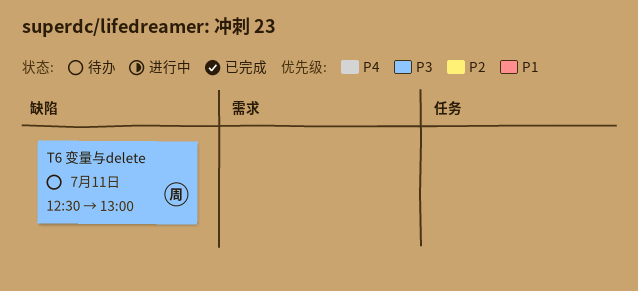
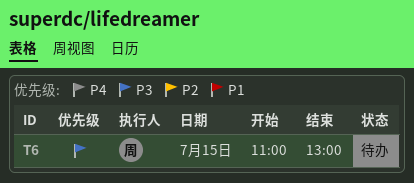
T6, day: Jul 11 -> Jul 15
T6, begins: 12:30 -> 11:00

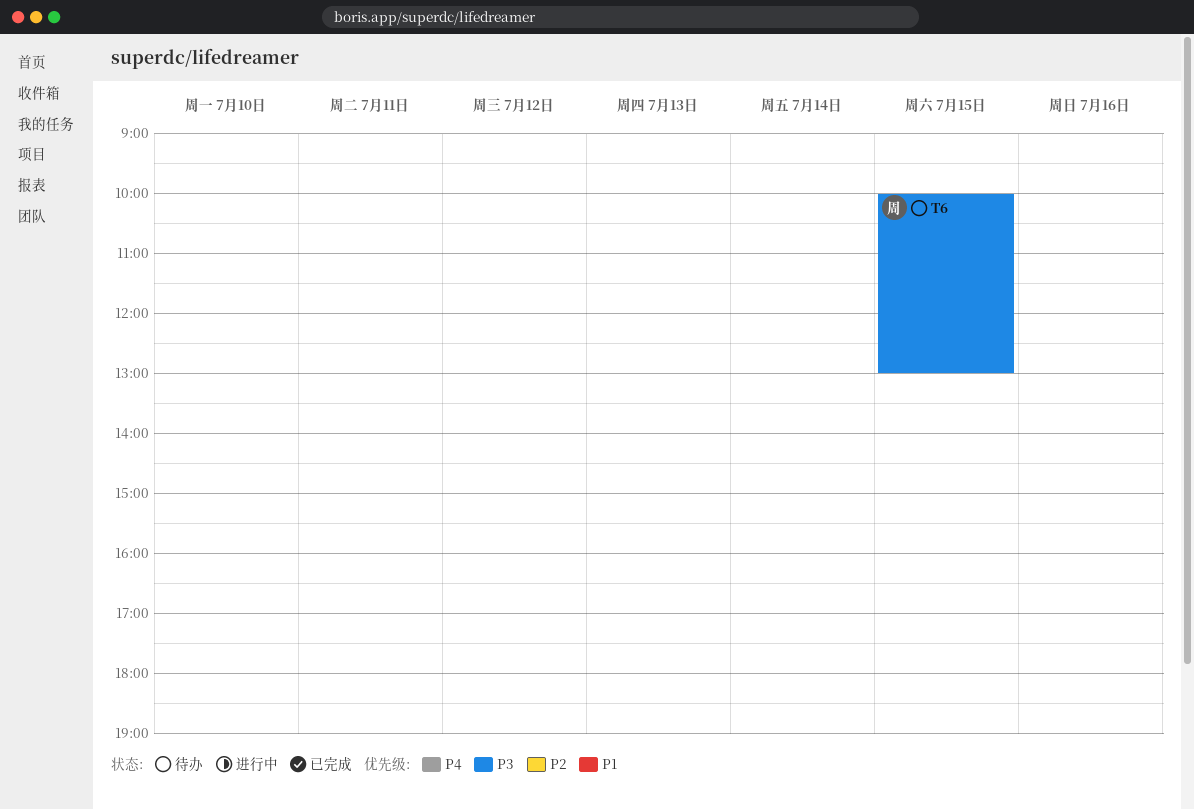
T6, begins: 11:00 -> 10:00

